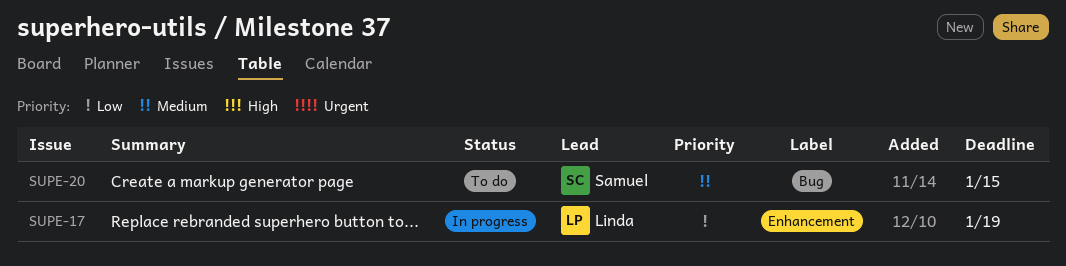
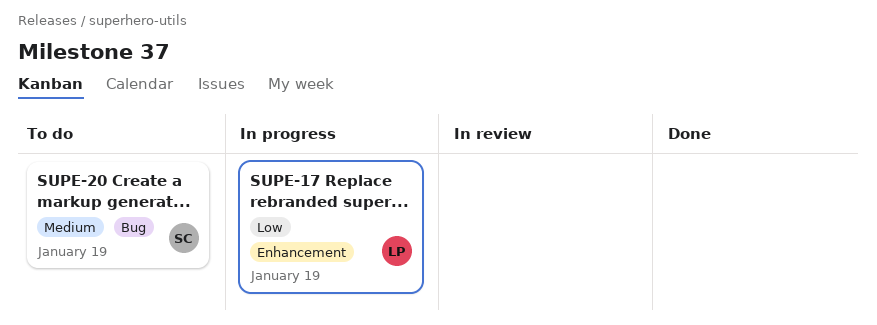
SUPE-20, due: Jan 15 -> Jan 19

